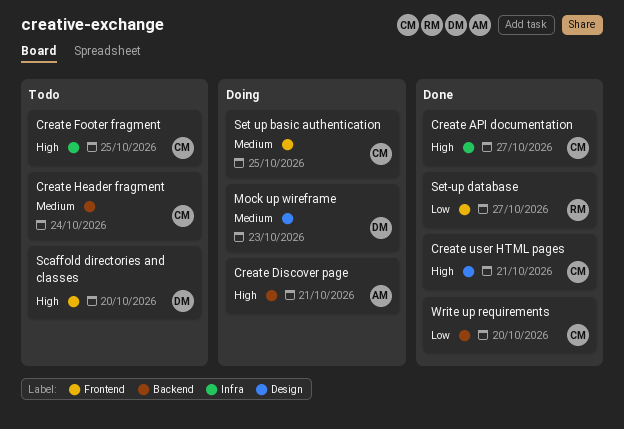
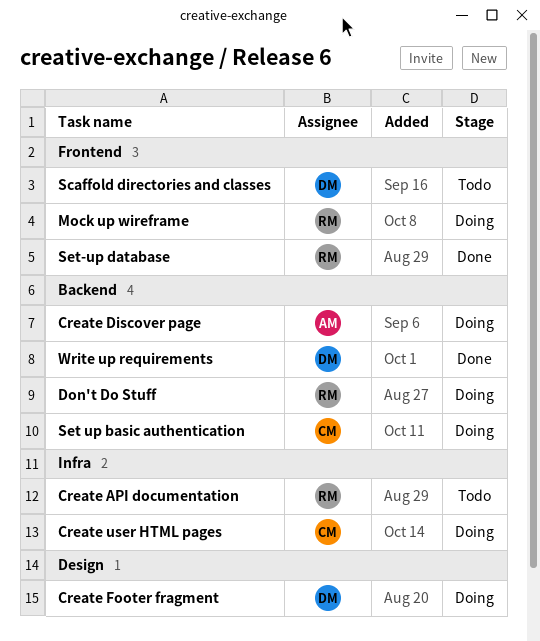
Create API documentation, status: Done -> Todo
Create API documentation, owner: CM -> RM
Create Footer fragment, status: Todo -> Doing
Create Footer fragment, owner: CM -> DM
Create Footer fragment, label: Infra -> Design
Create Header fragment: present -> none
Create user HTML pages, status: Done -> Doing
Create user HTML pages, label: Design -> Infra
Don't Do Stuff: none -> present
Mock up wireframe, owner: DM -> RM
Mock up wireframe, label: Design -> Frontend
Set up basic authentication, label: Frontend -> Backend
Write up requirements, owner: CM -> DM

